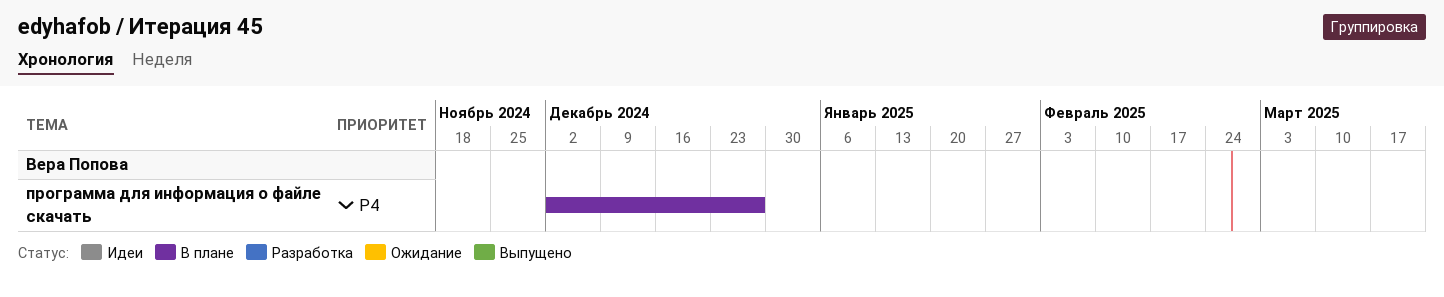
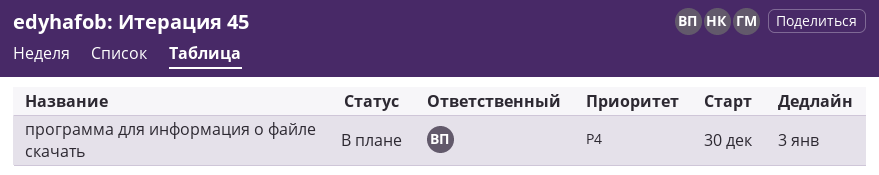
программа для информация о файле скачать, start: Dec 2 -> Dec 30
программа для информация о файле скачать, due: Dec 27 -> Jan 3

